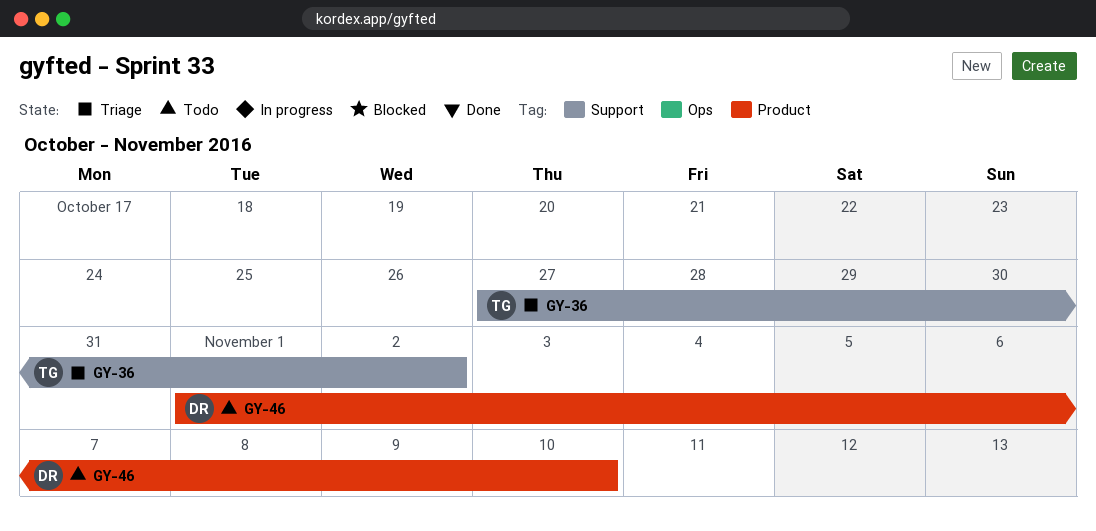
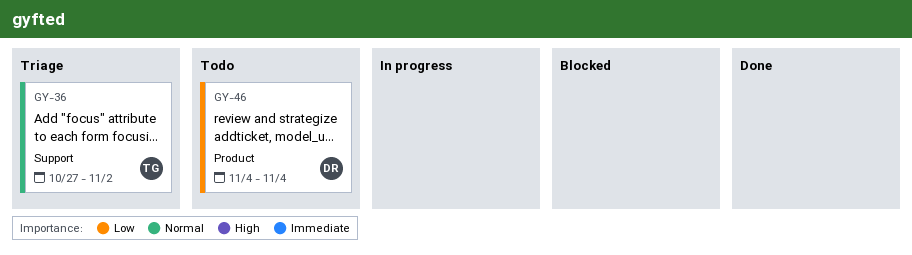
GY-46, start: Nov 1 -> Nov 4
GY-46, due: Nov 10 -> Nov 4

